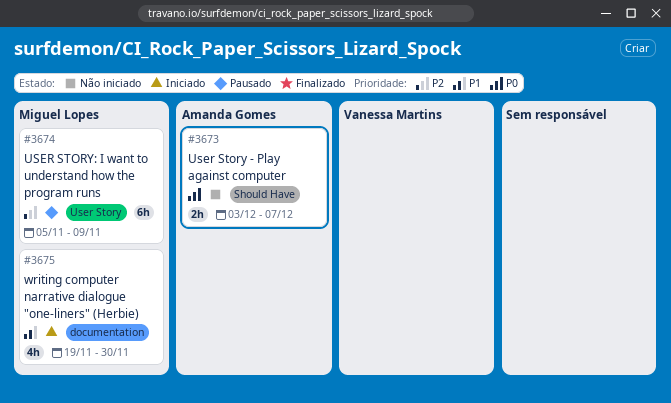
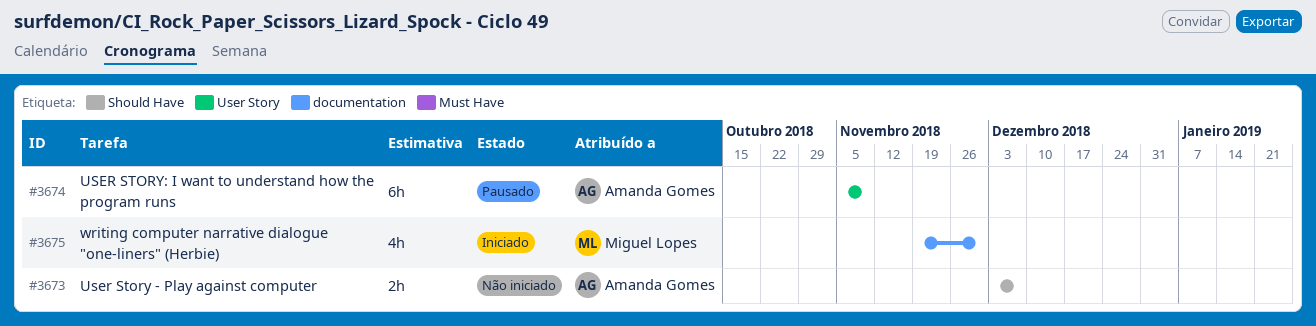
#3674, owner: Miguel Lopes -> Amanda Gomes

